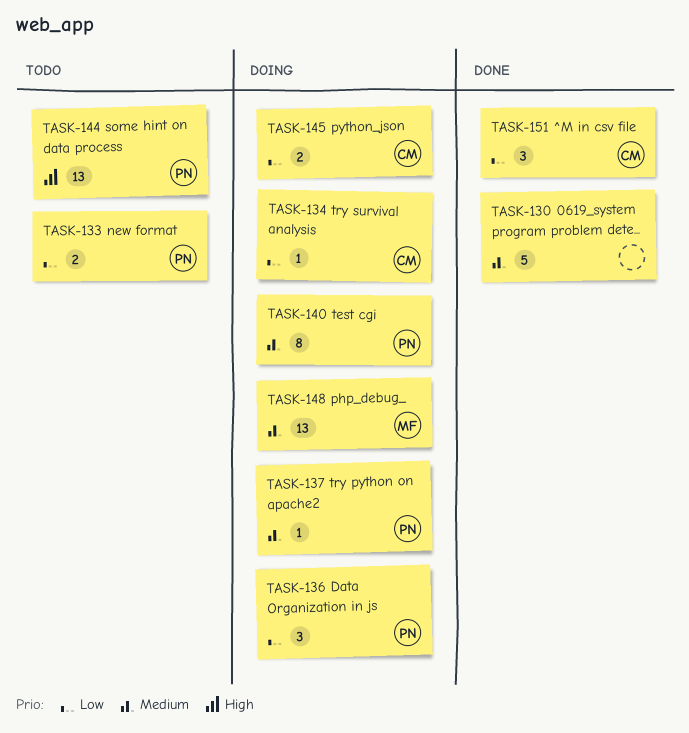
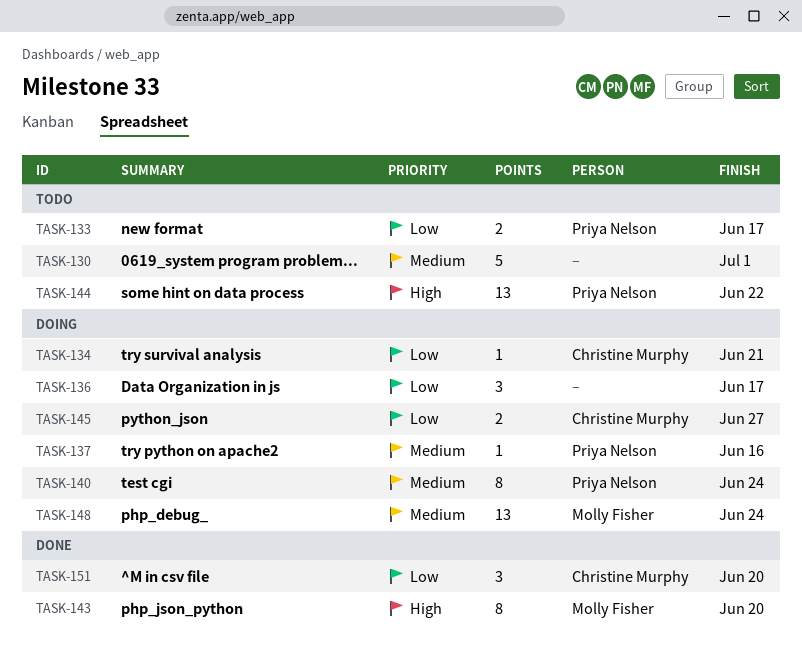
TASK-130, status: Done -> Todo
TASK-136, owner: Priya Nelson -> none
TASK-143: none -> present

